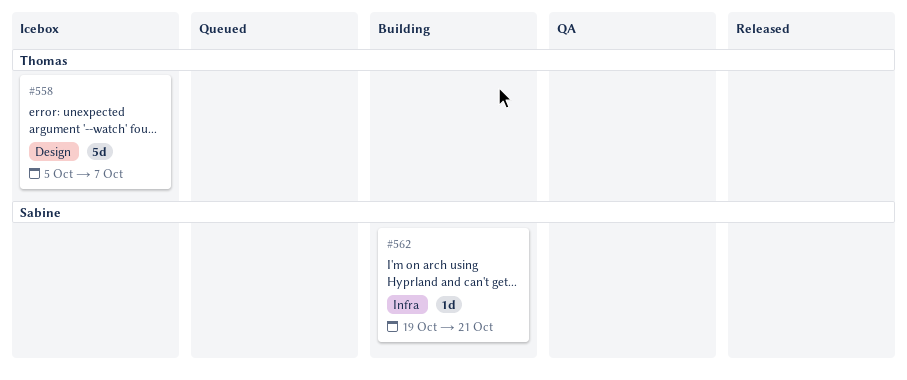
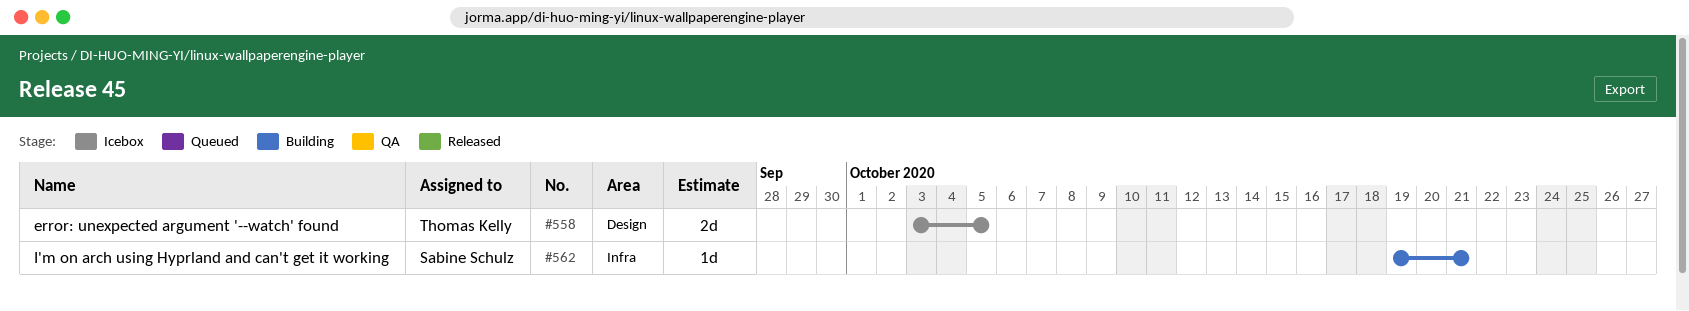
#558, estimate: 5d -> 2d
#558, start: Oct 5 -> Oct 3
#558, due: Oct 7 -> Oct 5

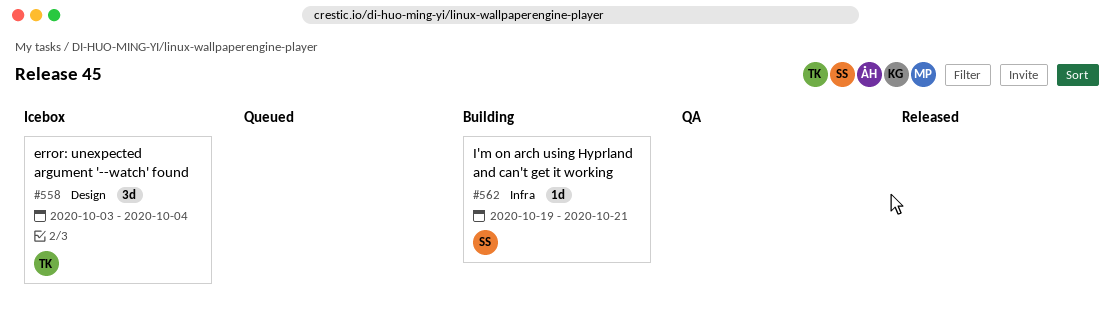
#558, estimate: 2d -> 3d
#558, due: Oct 5 -> Oct 4

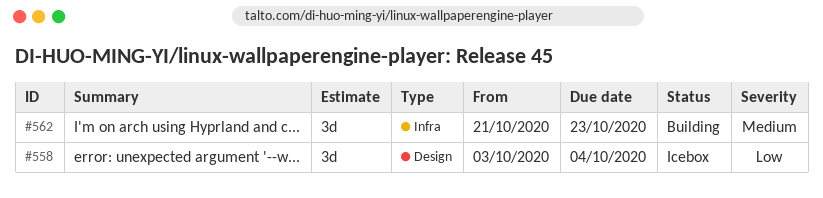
#562, estimate: 1d -> 3d
#562, start: Oct 19 -> Oct 21
#562, due: Oct 21 -> Oct 23

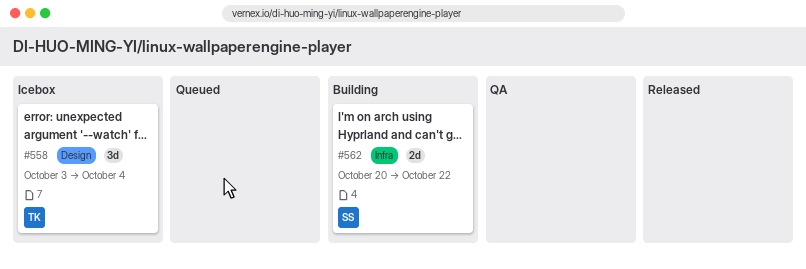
#562, estimate: 3d -> 2d
#562, start: Oct 21 -> Oct 20
#562, due: Oct 23 -> Oct 22

